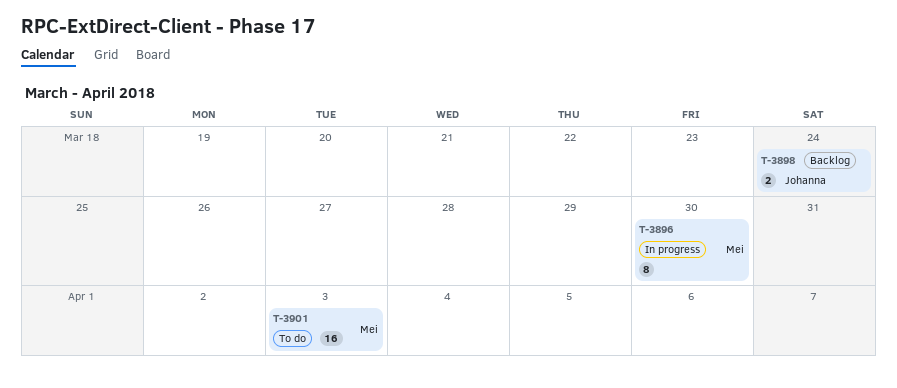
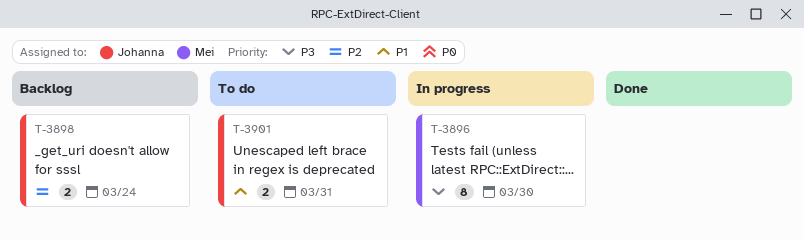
T-3901, owner: Mei -> Johanna
T-3901, estimate: 16 -> 2
T-3901, due: Apr 3 -> Mar 31

